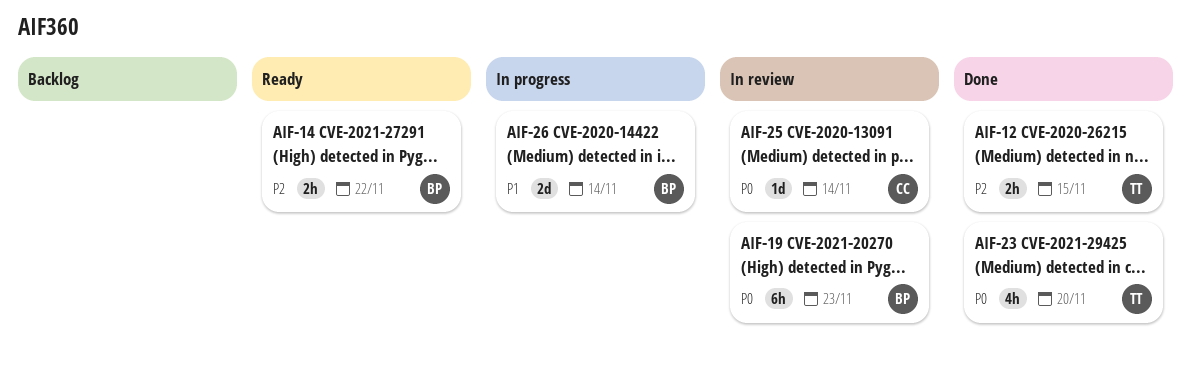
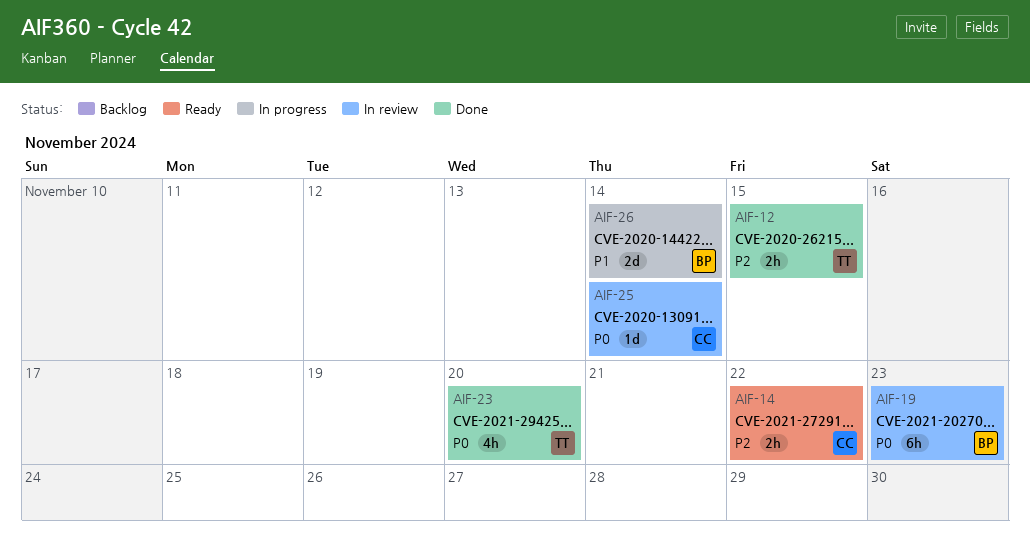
AIF-14, owner: BP -> CC

